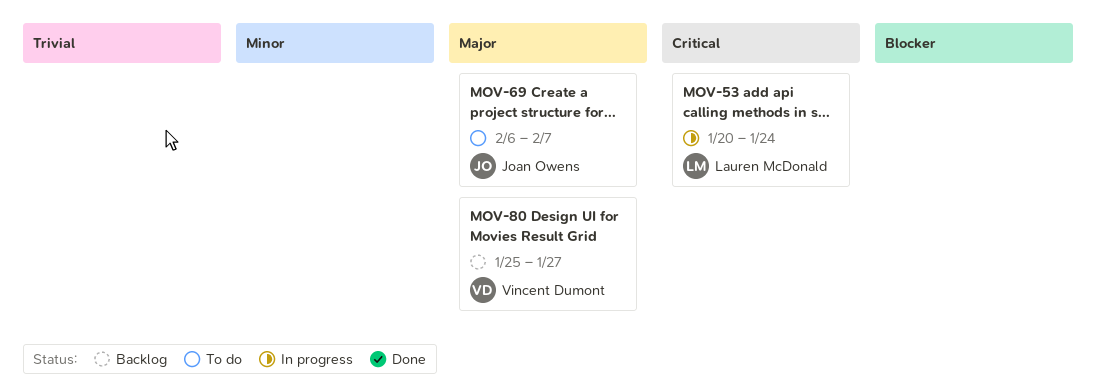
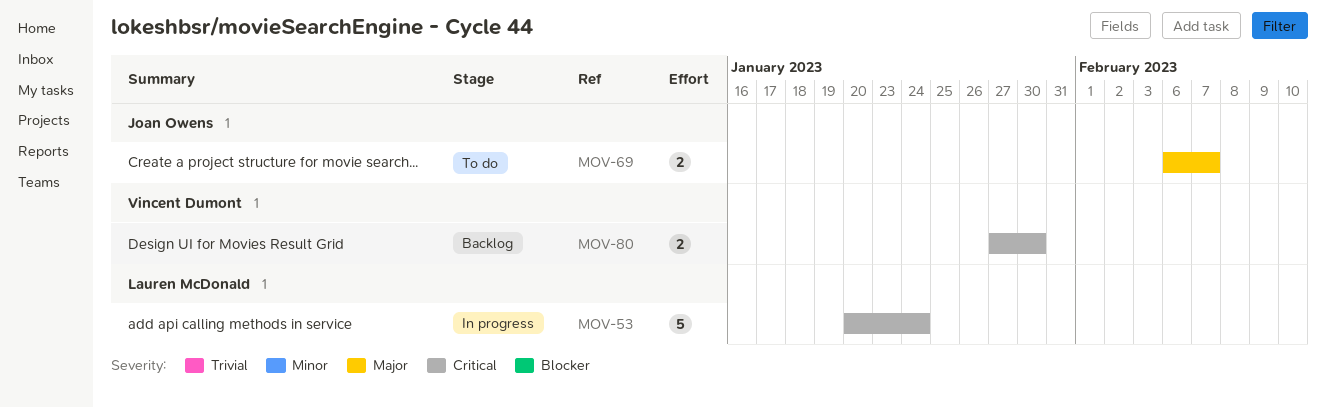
MOV-80, priority: Major -> Critical
MOV-80, start: Jan 25 -> Jan 27
MOV-80, due: Jan 27 -> Jan 30

